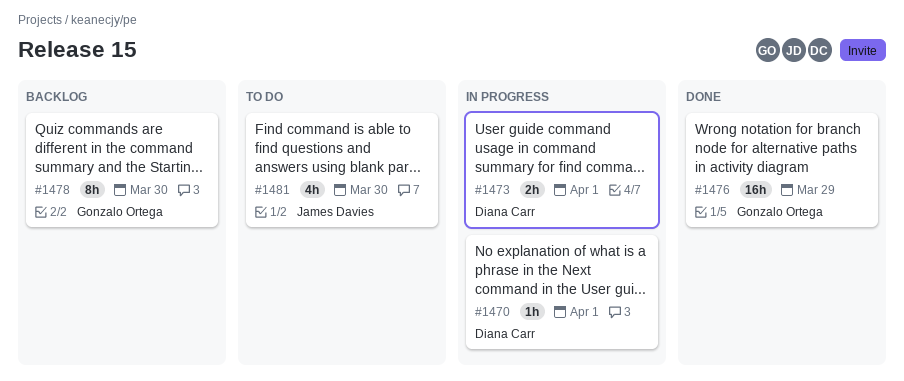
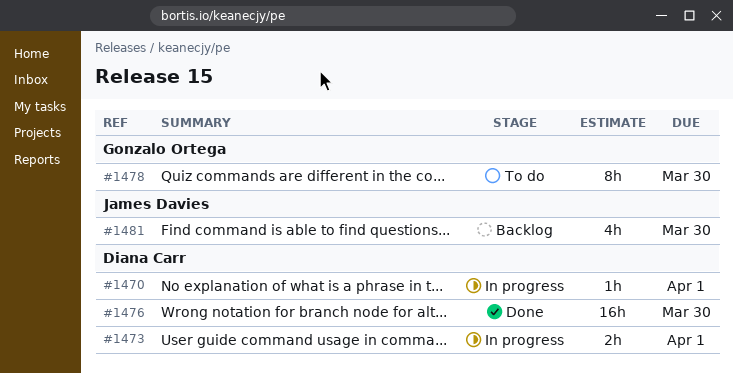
#1476, owner: Gonzalo Ortega -> Diana Carr
#1476, due: Mar 29 -> Mar 30
#1478, status: Backlog -> To do
#1481, status: To do -> Backlog

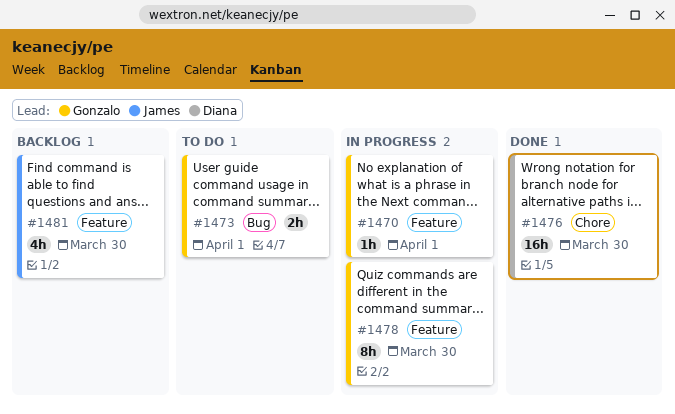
#1470, owner: Diana Carr -> Gonzalo Ortega
#1473, status: In progress -> To do
#1473, owner: Diana Carr -> Gonzalo Ortega
#1478, status: To do -> In progress

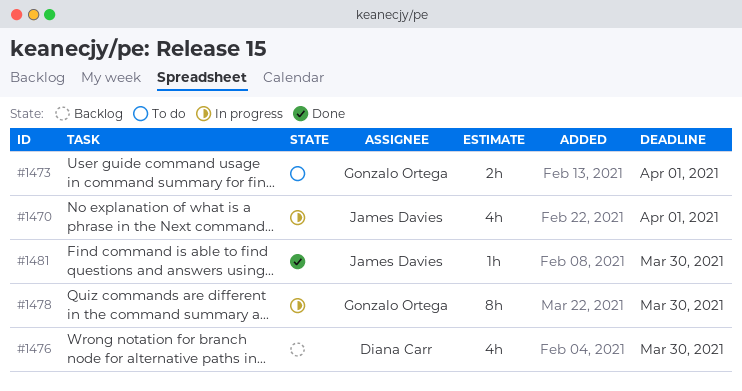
#1470, owner: Gonzalo Ortega -> James Davies
#1470, estimate: 1h -> 4h
#1476, status: Done -> Backlog
#1476, estimate: 16h -> 4h
#1481, status: Backlog -> Done
#1481, estimate: 4h -> 1h

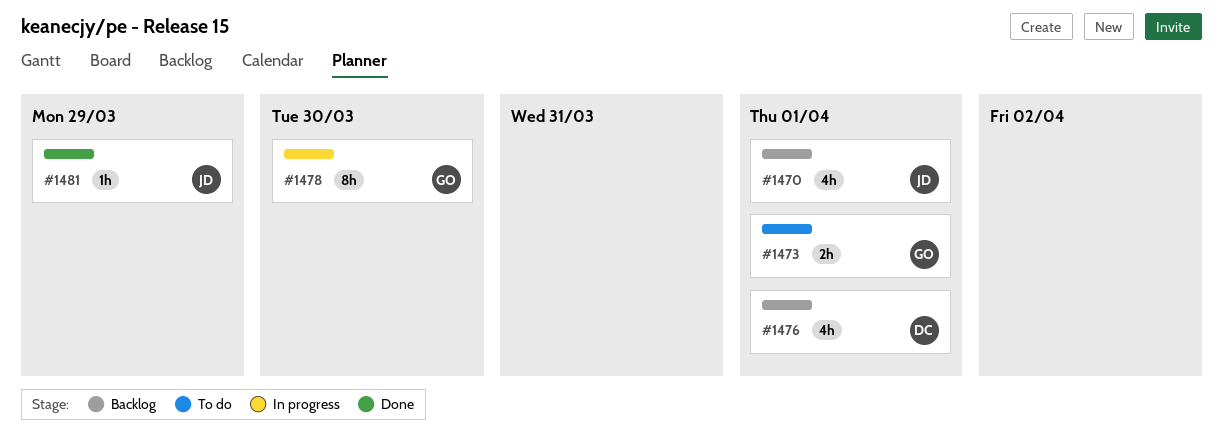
#1470, status: In progress -> Backlog
#1476, due: Mar 30 -> Apr 1
#1481, due: Mar 30 -> Mar 29

